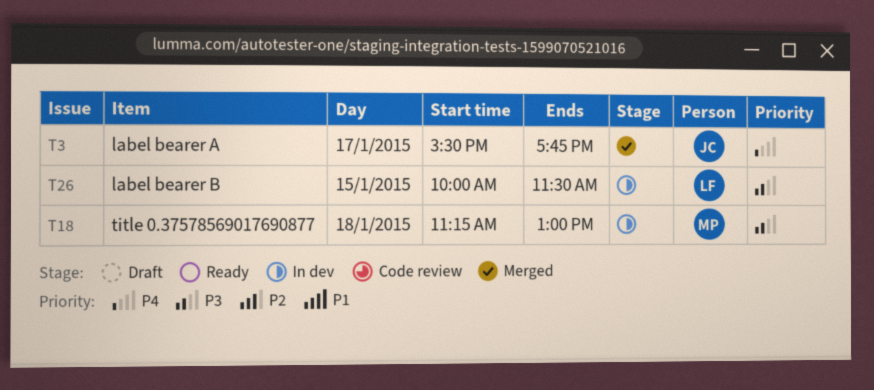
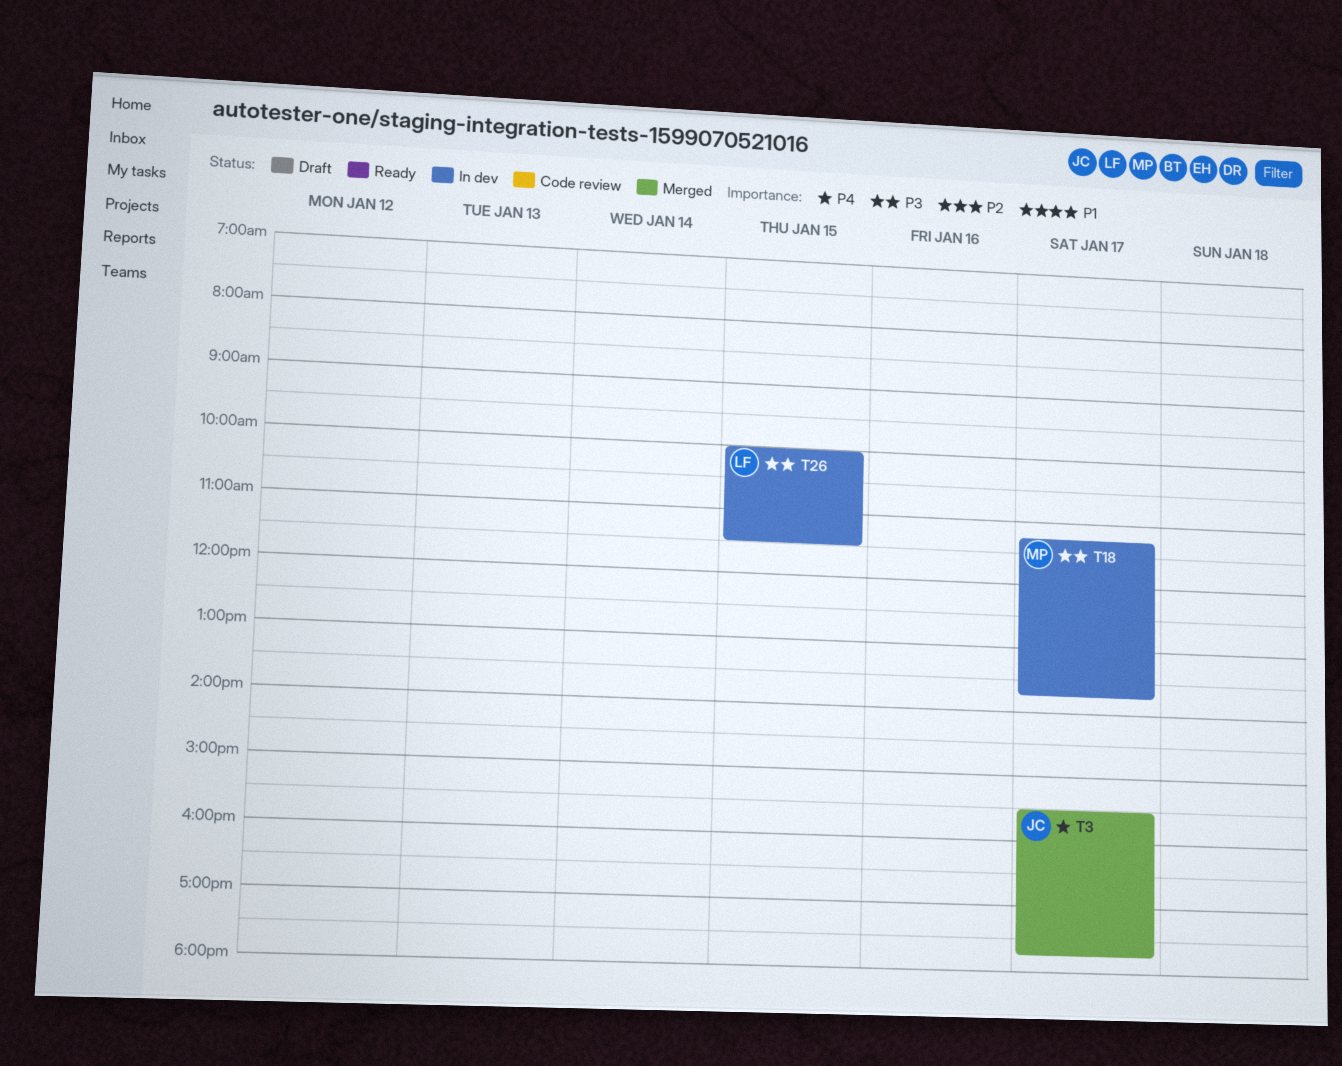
T18, day: Jan 18 -> Jan 17
T18, ends: 13:00 -> 13:45

